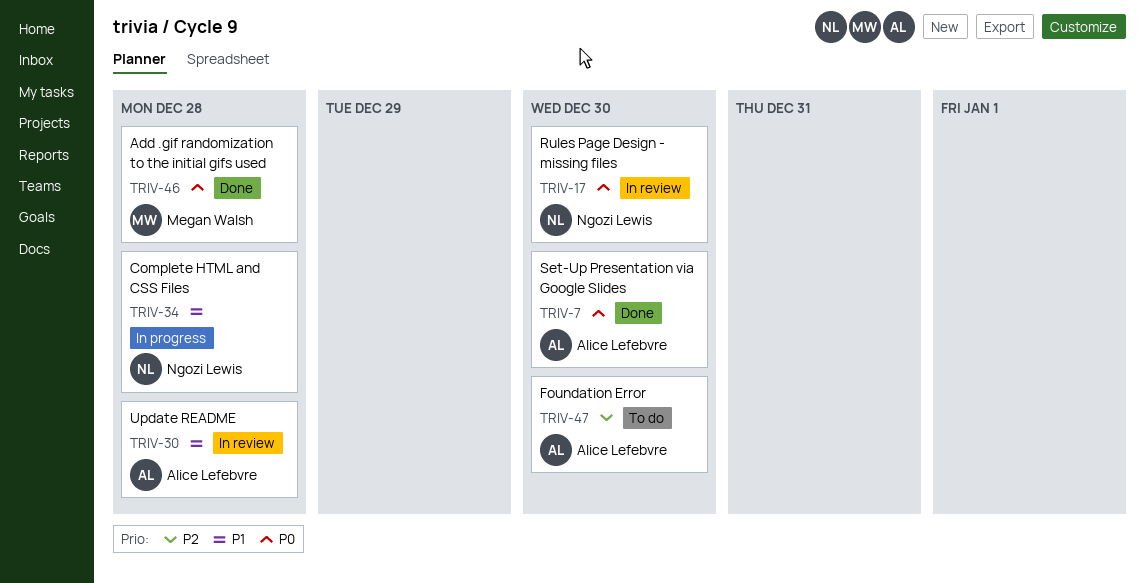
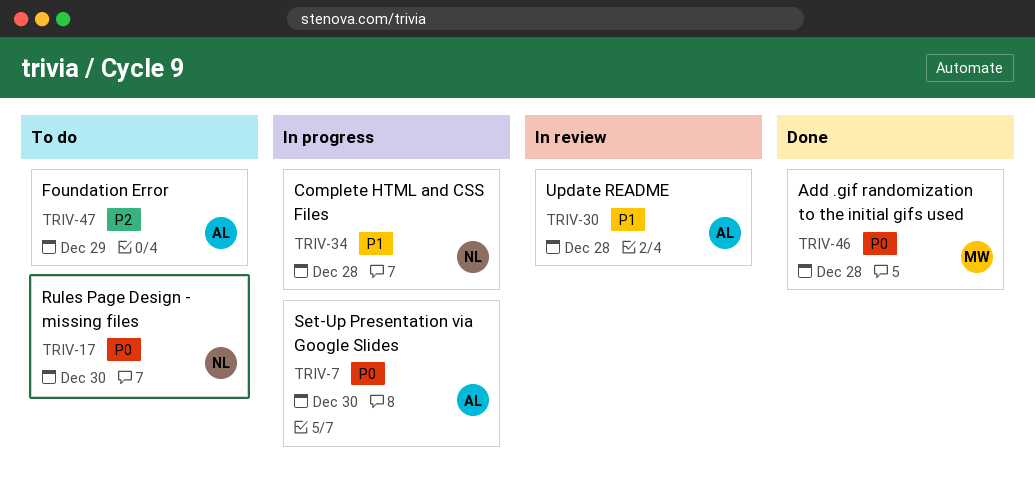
TRIV-7, status: Done -> In progress
TRIV-17, status: In review -> To do
TRIV-47, due: Dec 30 -> Dec 29

